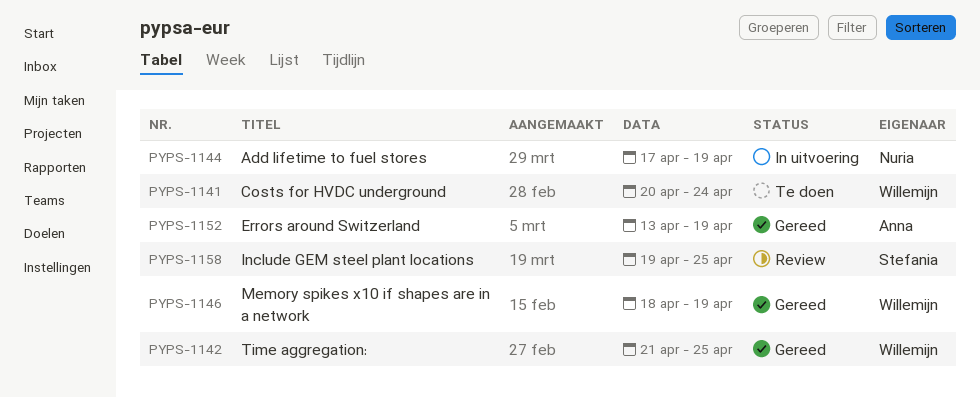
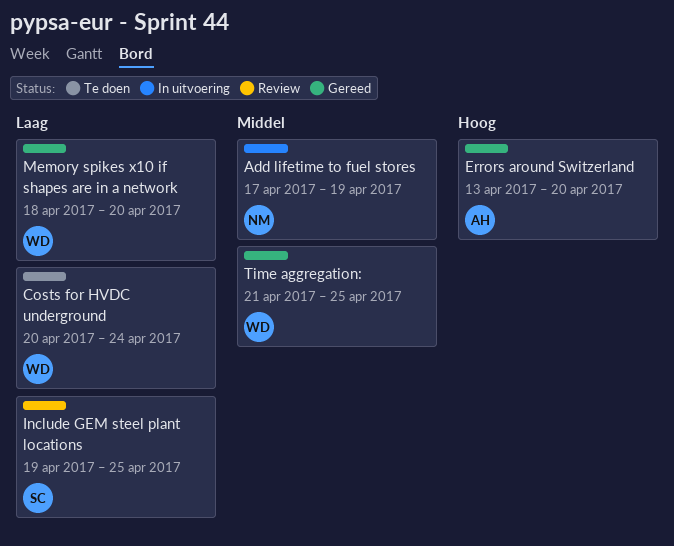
Errors around Switzerland, due: Apr 19 -> Apr 20
Memory spikes x10 if shapes are in a network, due: Apr 19 -> Apr 20

